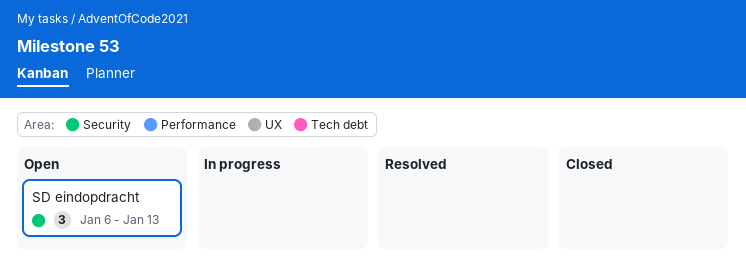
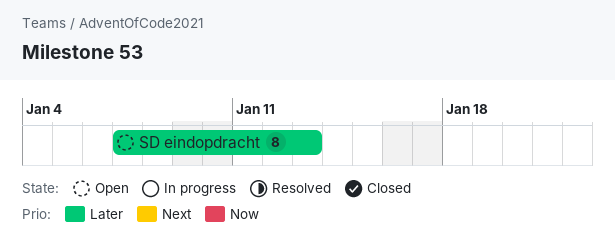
SD eindopdracht, estimate: 3 -> 8
SD eindopdracht, start: Jan 6 -> Jan 7

